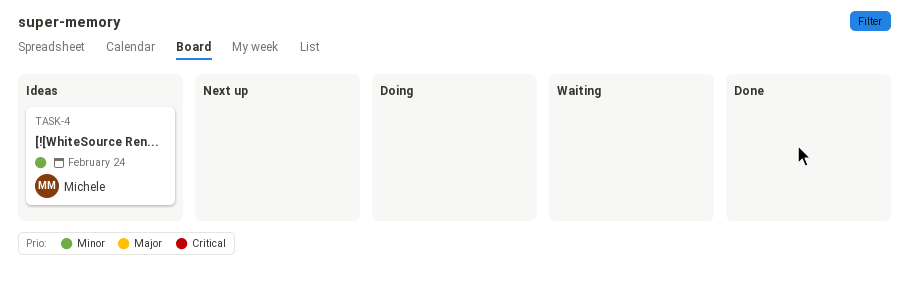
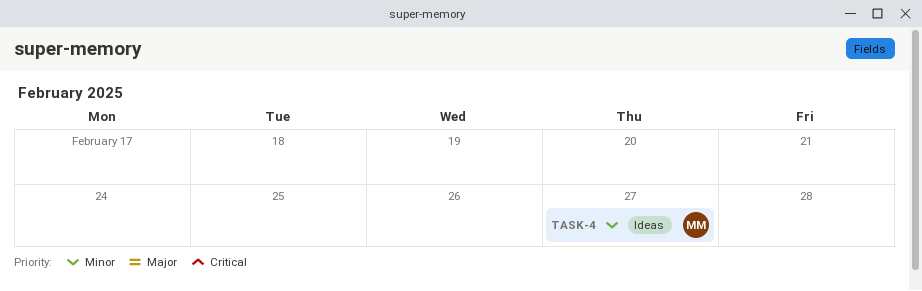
TASK-4, due: Feb 24 -> Feb 27

